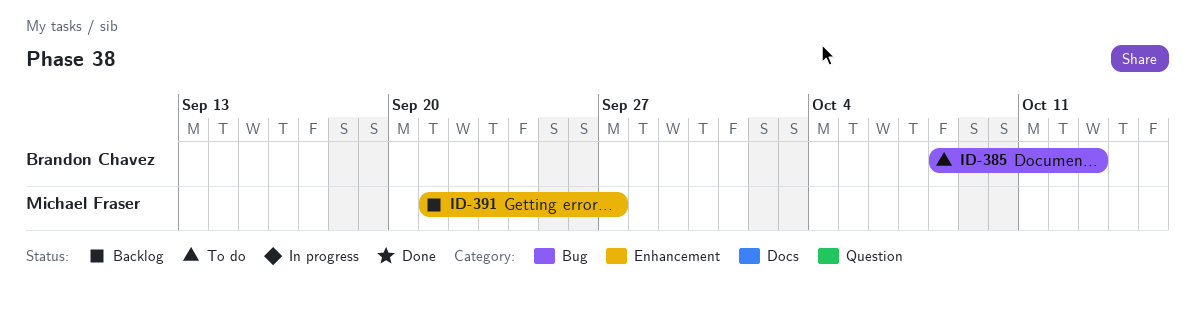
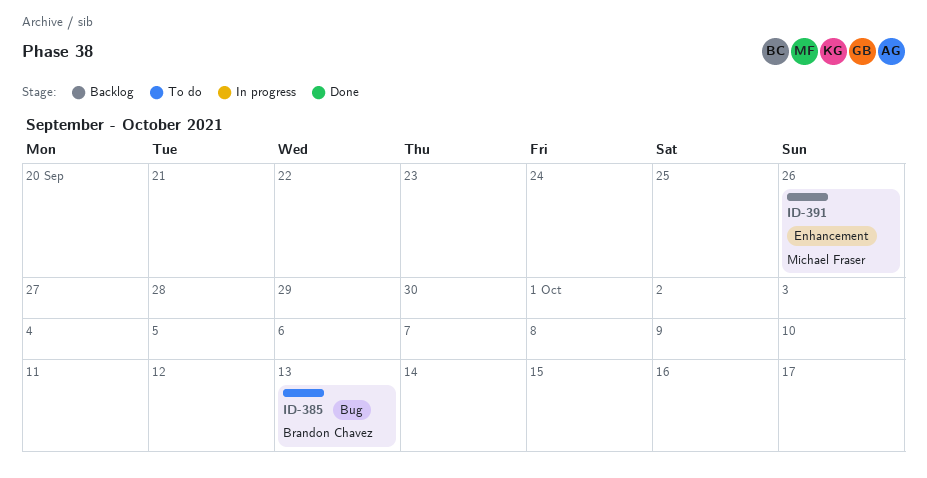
ID-391, due: Sep 27 -> Sep 26

